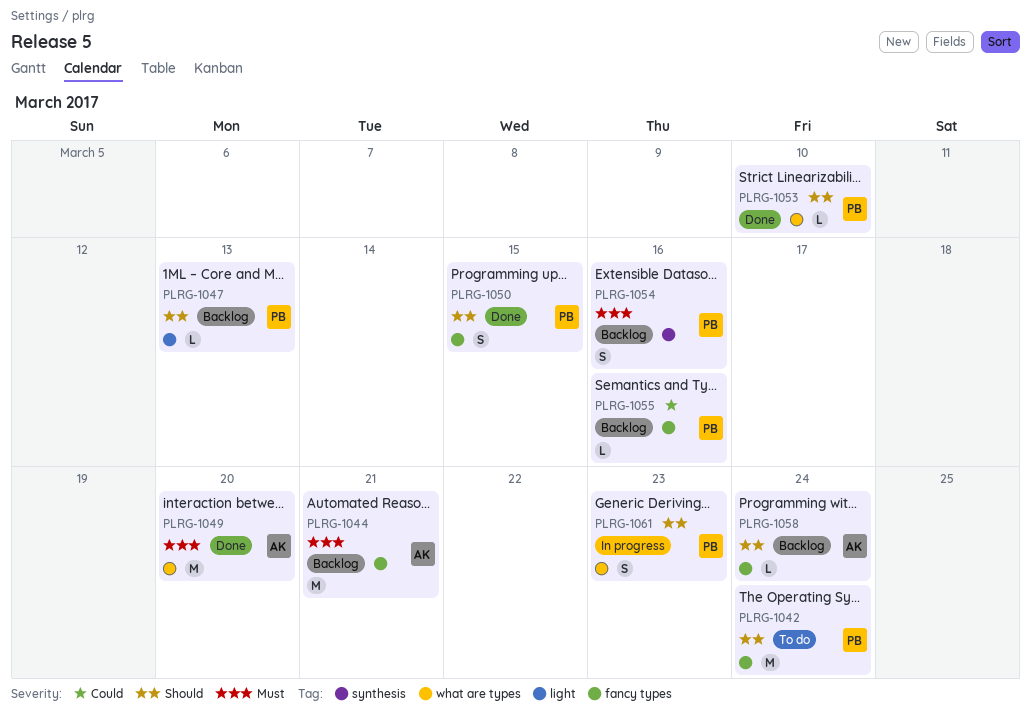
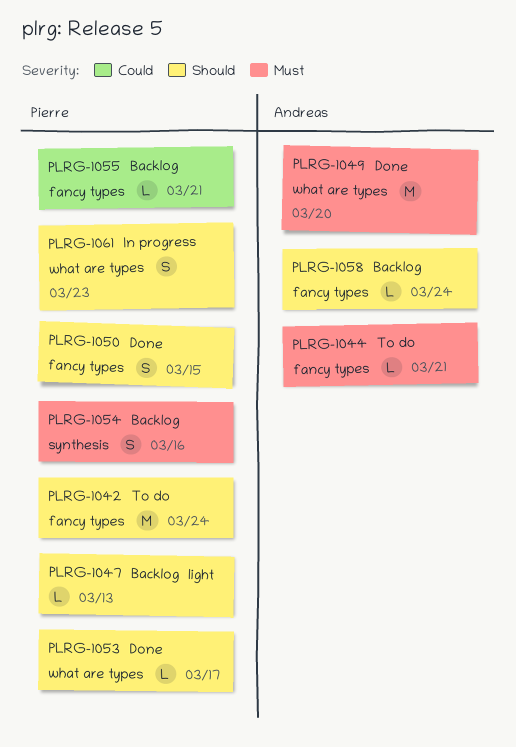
PLRG-1044, status: Backlog -> To do
PLRG-1044, estimate: M -> L
PLRG-1053, due: Mar 10 -> Mar 17
PLRG-1055, due: Mar 16 -> Mar 21

